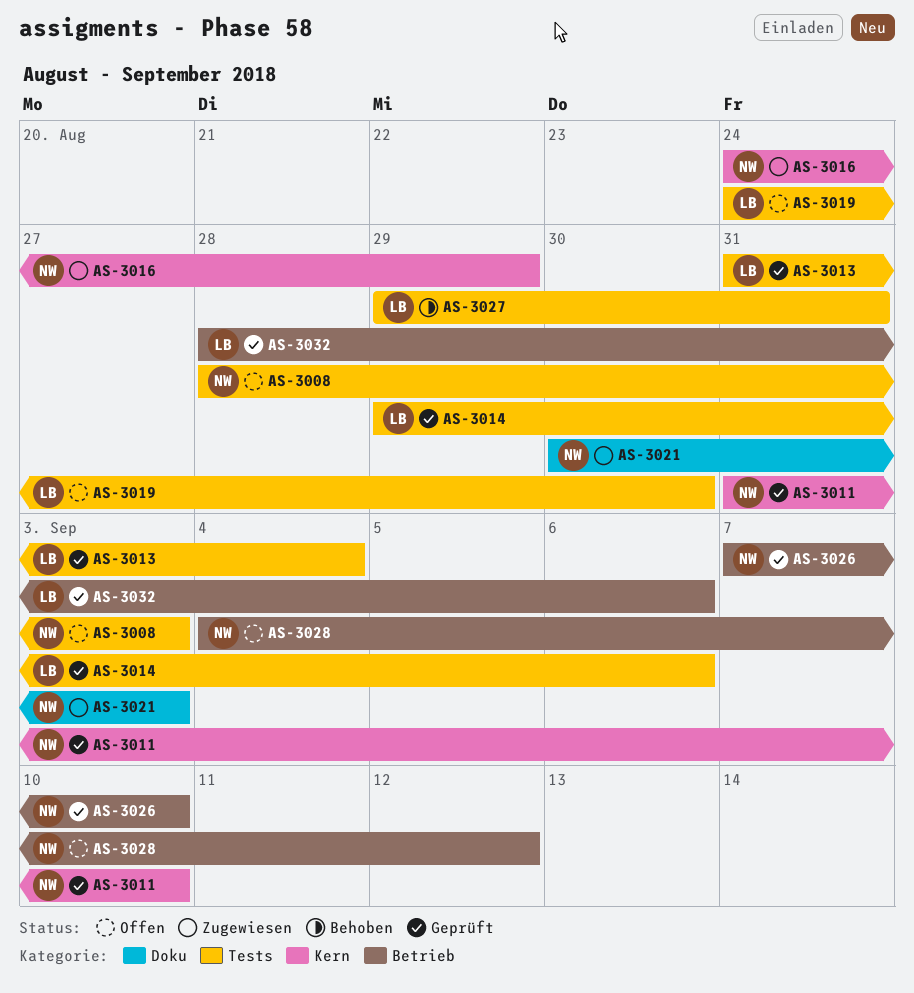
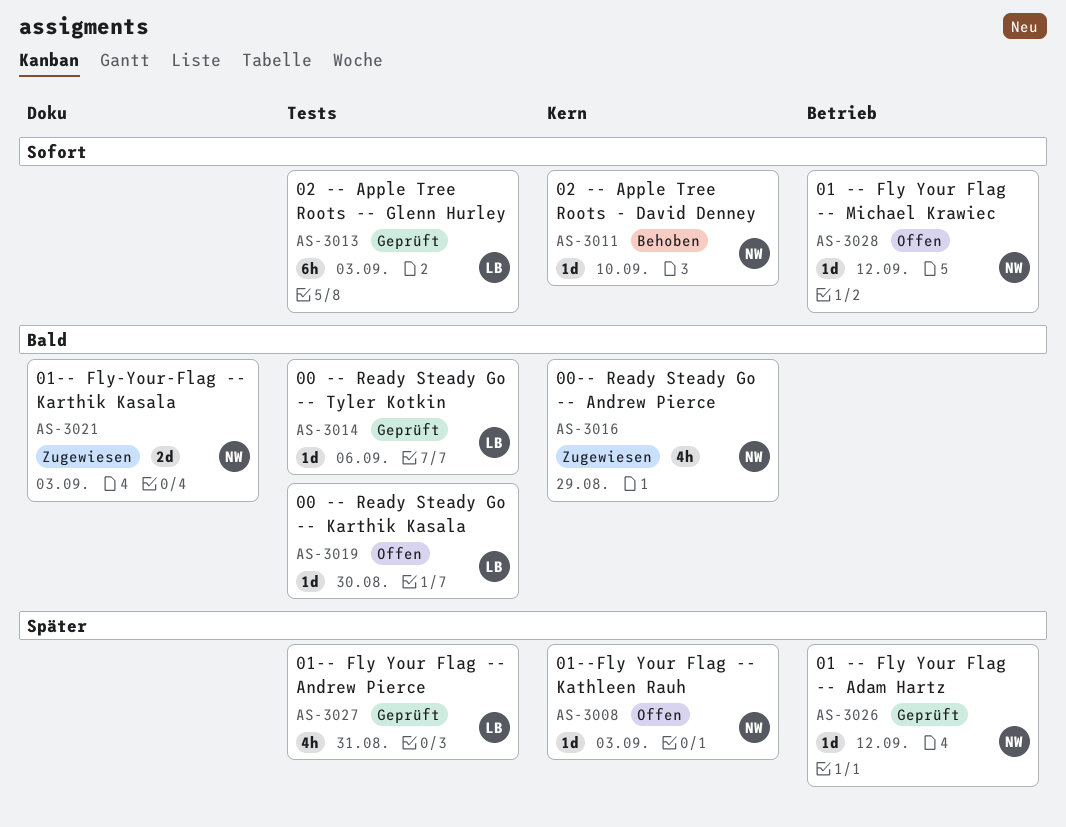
AS-3008, label: Tests -> Kern
AS-3011, status: Geprüft -> Behoben
AS-3013, due: Sep 4 -> Sep 3
AS-3026, due: Sep 10 -> Sep 12
AS-3027, status: Behoben -> Geprüft
AS-3032: present -> none

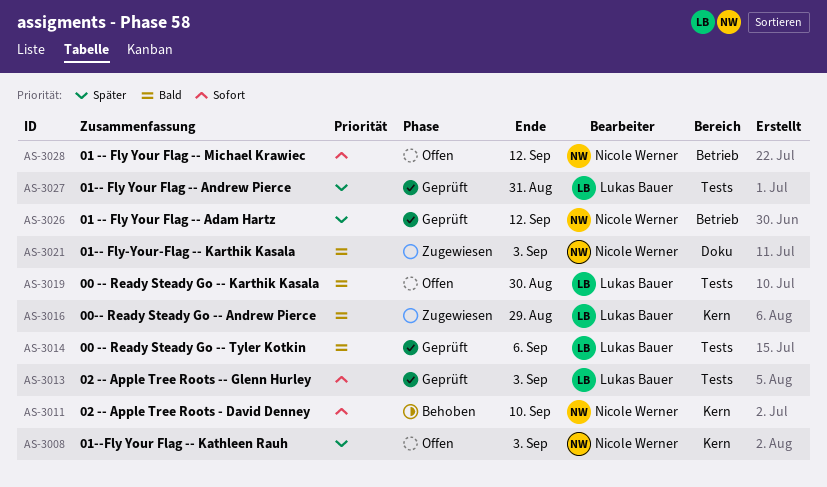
AS-3016, owner: Nicole Werner -> Lukas Bauer

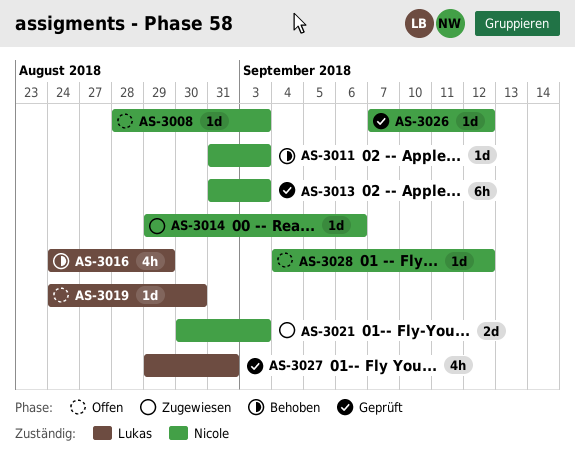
AS-3011, due: Sep 10 -> Sep 3
AS-3013, owner: Lukas Bauer -> Nicole Werner
AS-3014, status: Geprüft -> Zugewiesen
AS-3014, owner: Lukas Bauer -> Nicole Werner
AS-3016, status: Zugewiesen -> Behoben

